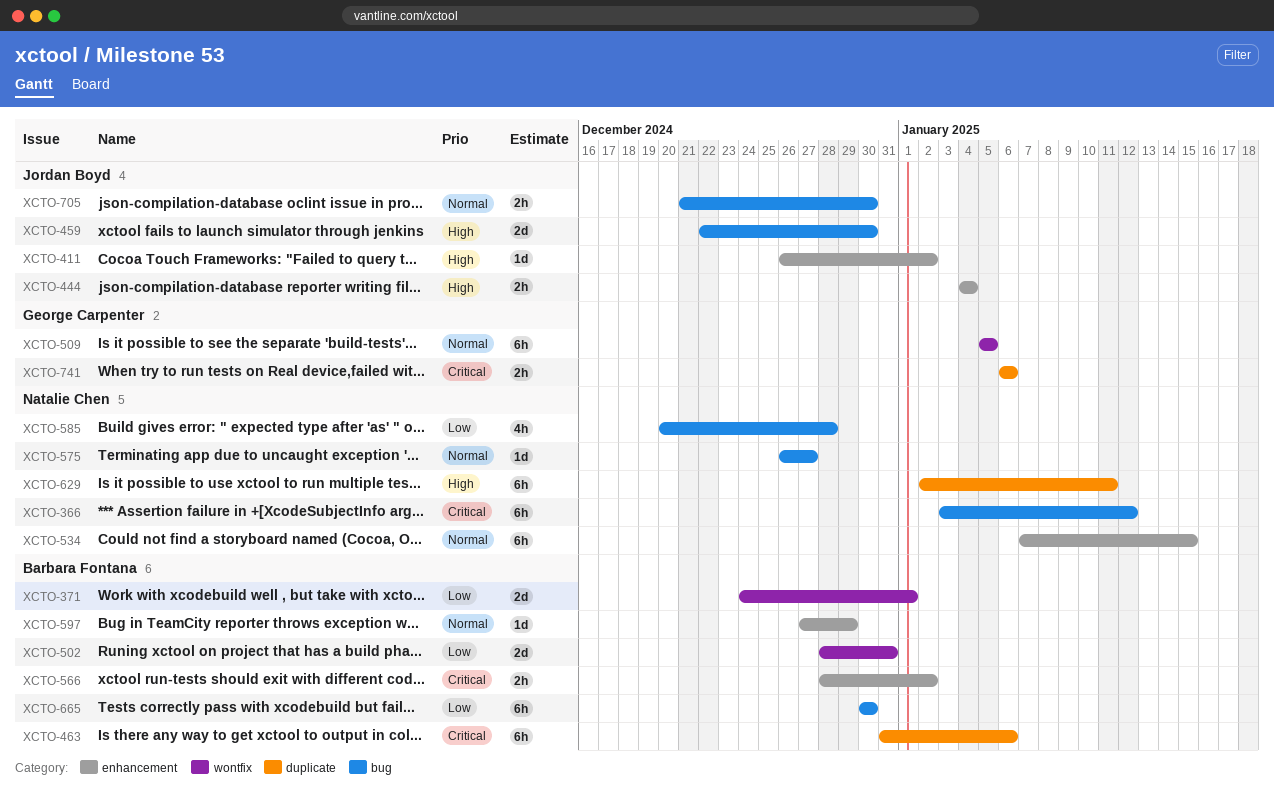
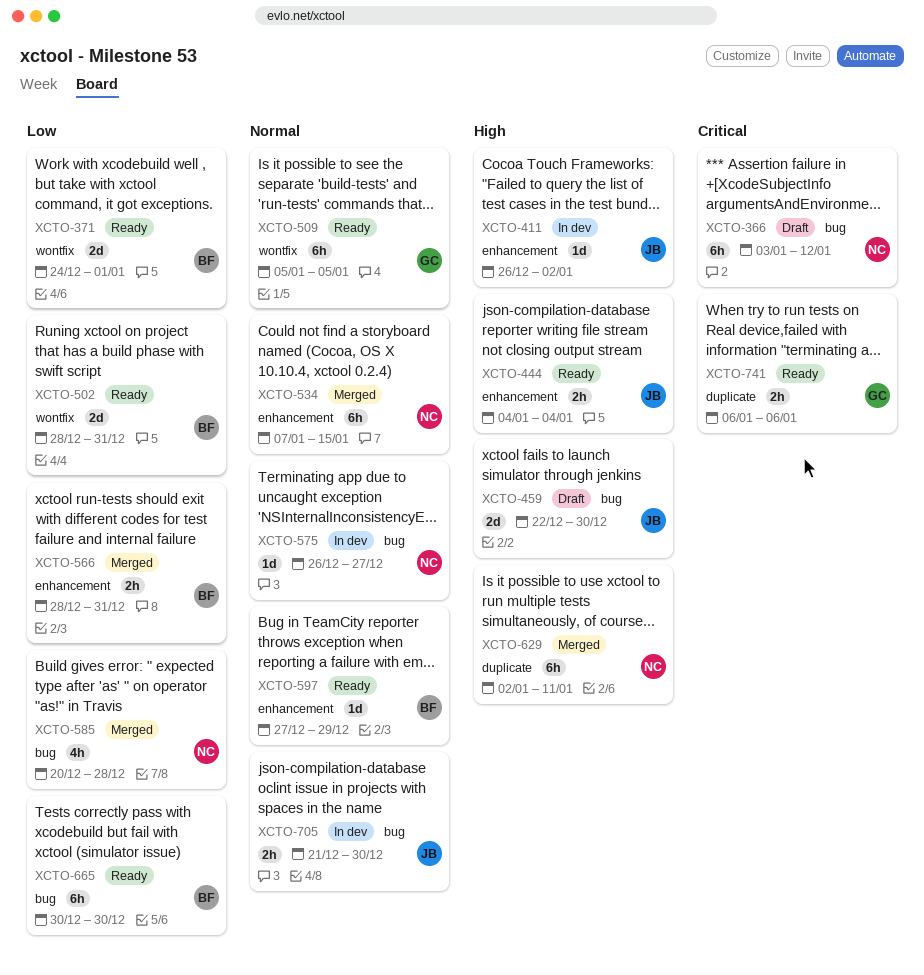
XCTO-463: present -> none
XCTO-566, priority: Critical -> Low
XCTO-566, due: Jan 2 -> Dec 31

